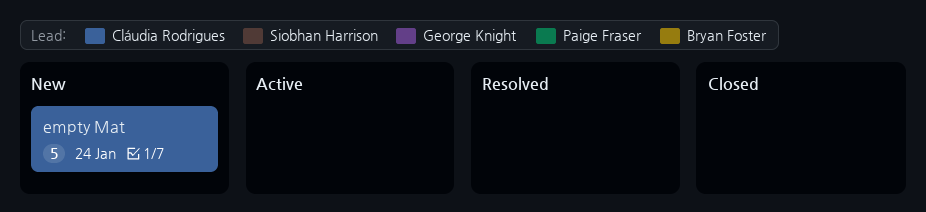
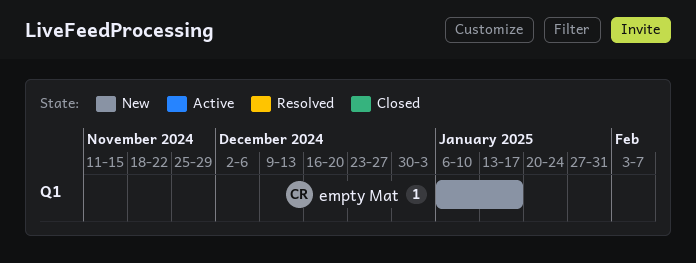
empty Mat, estimate: 5 -> 1
empty Mat, due: Jan 24 -> Jan 17

